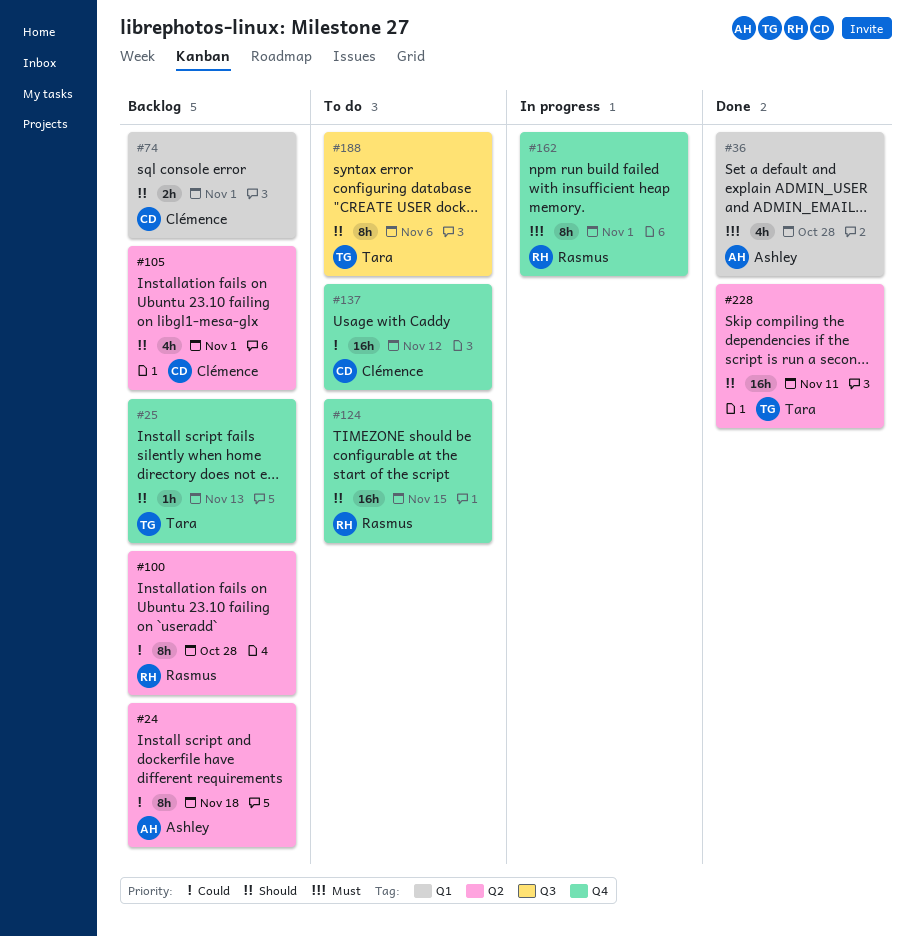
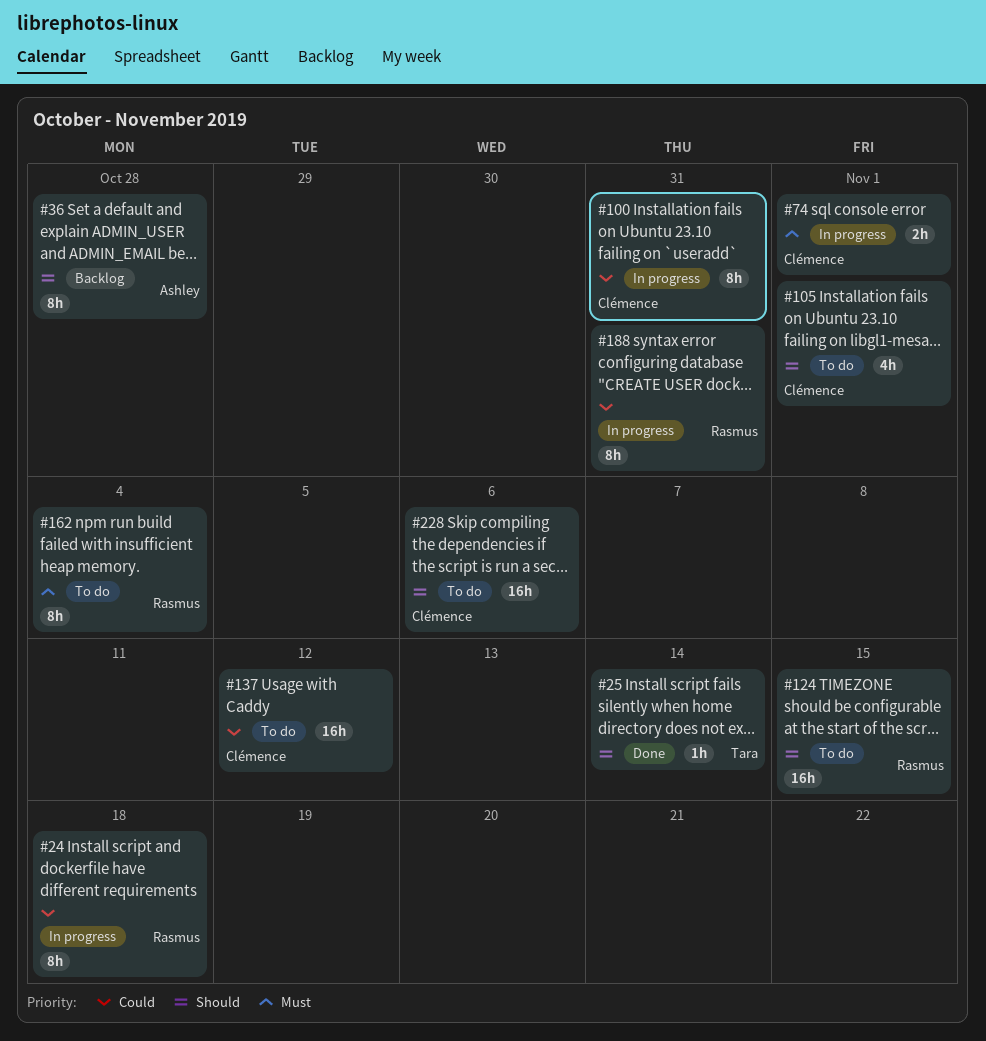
#24, status: Backlog -> In progress
#24, owner: Ashley -> Rasmus
#25, status: Backlog -> Done
#25, due: Nov 13 -> Nov 14
#36, status: Done -> Backlog
#36, priority: Must -> Should
#36, estimate: 4h -> 8h
#74, status: Backlog -> In progress
#74, priority: Should -> Must
#100, status: Backlog -> In progress
#100, owner: Rasmus -> Clémence
#100, due: Oct 28 -> Oct 31
#105, status: Backlog -> To do
#162, status: In progress -> To do
#162, due: Nov 1 -> Nov 4
#188, status: To do -> In progress
#188, owner: Tara -> Rasmus
#188, priority: Should -> Could
#188, due: Nov 6 -> Oct 31
#228, status: Done -> To do
#228, owner: Tara -> Clémence
#228, due: Nov 11 -> Nov 6

